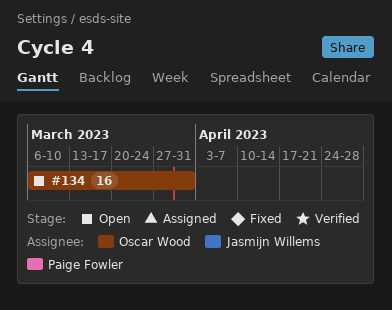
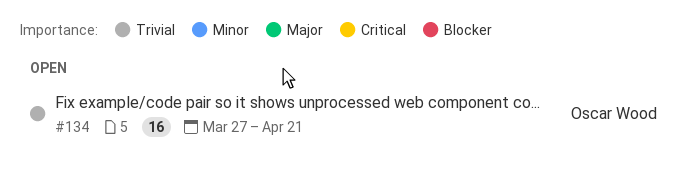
#134, start: Mar 6 -> Mar 27
#134, due: Mar 31 -> Apr 21

